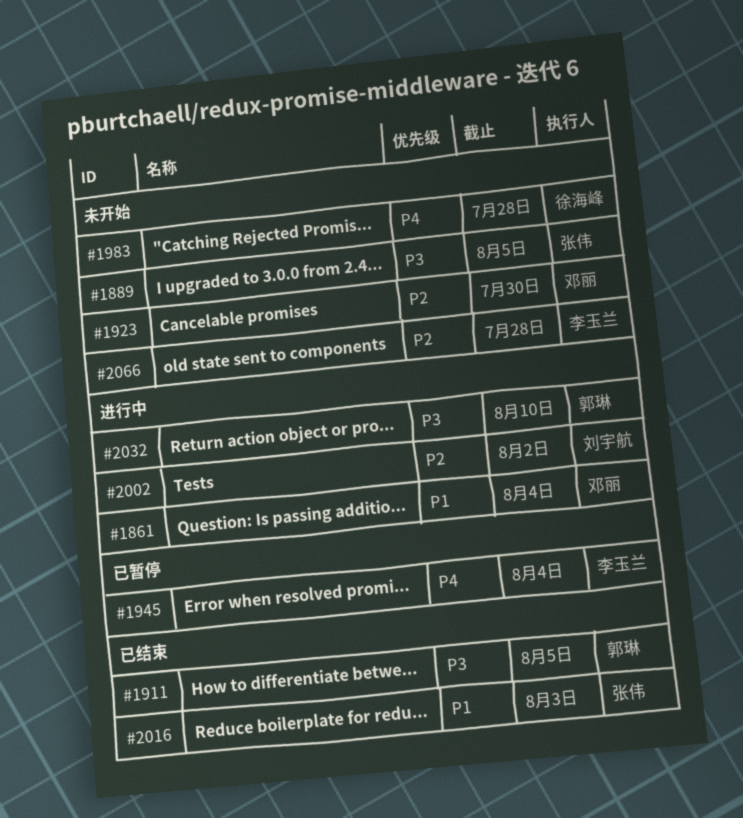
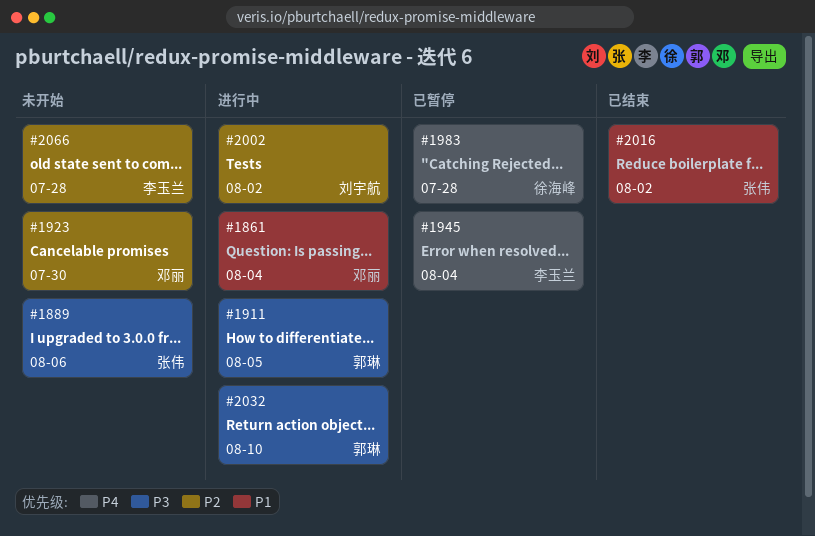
#1889, due: Aug 5 -> Aug 6
#1911, status: 已结束 -> 进行中
#1983, status: 未开始 -> 已暂停
#2016, due: Aug 3 -> Aug 2

